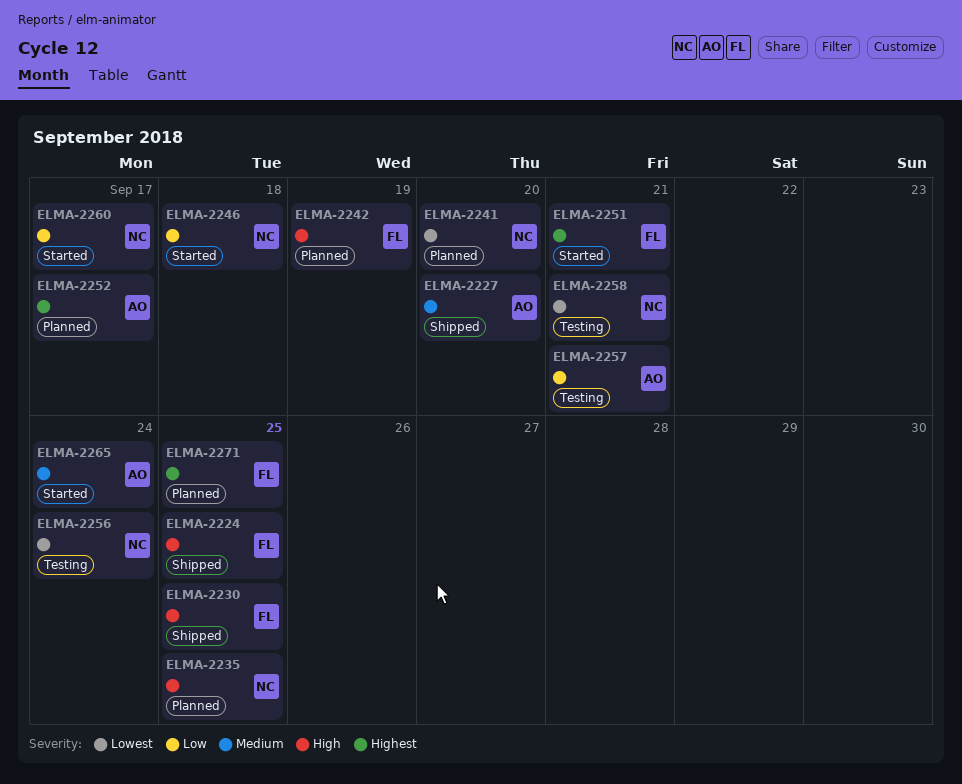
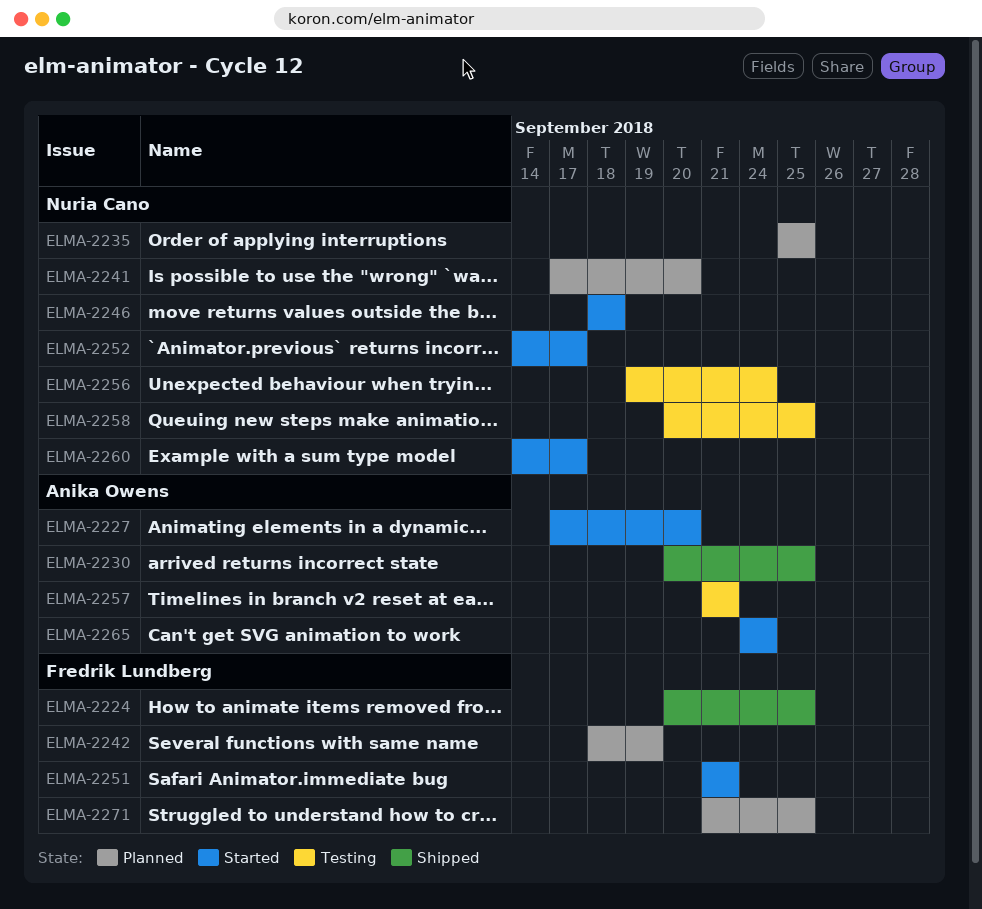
ELMA-2227, status: Shipped -> Started
ELMA-2230, owner: Fredrik Lundberg -> Anika Owens
ELMA-2252, status: Planned -> Started
ELMA-2252, owner: Anika Owens -> Nuria Cano
ELMA-2258, due: Sep 21 -> Sep 25

